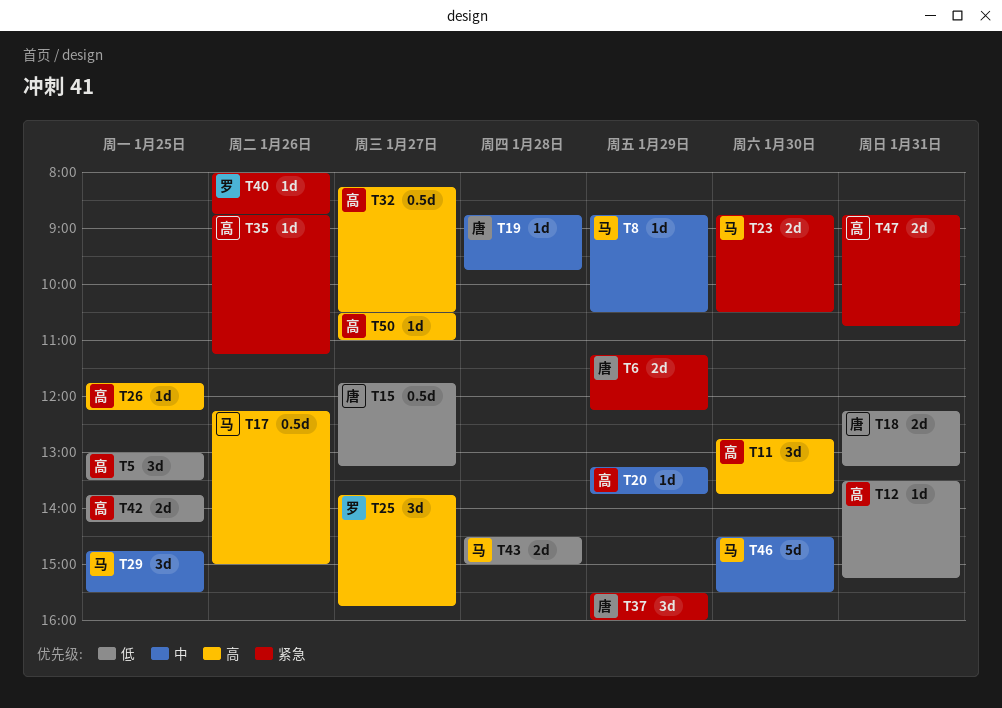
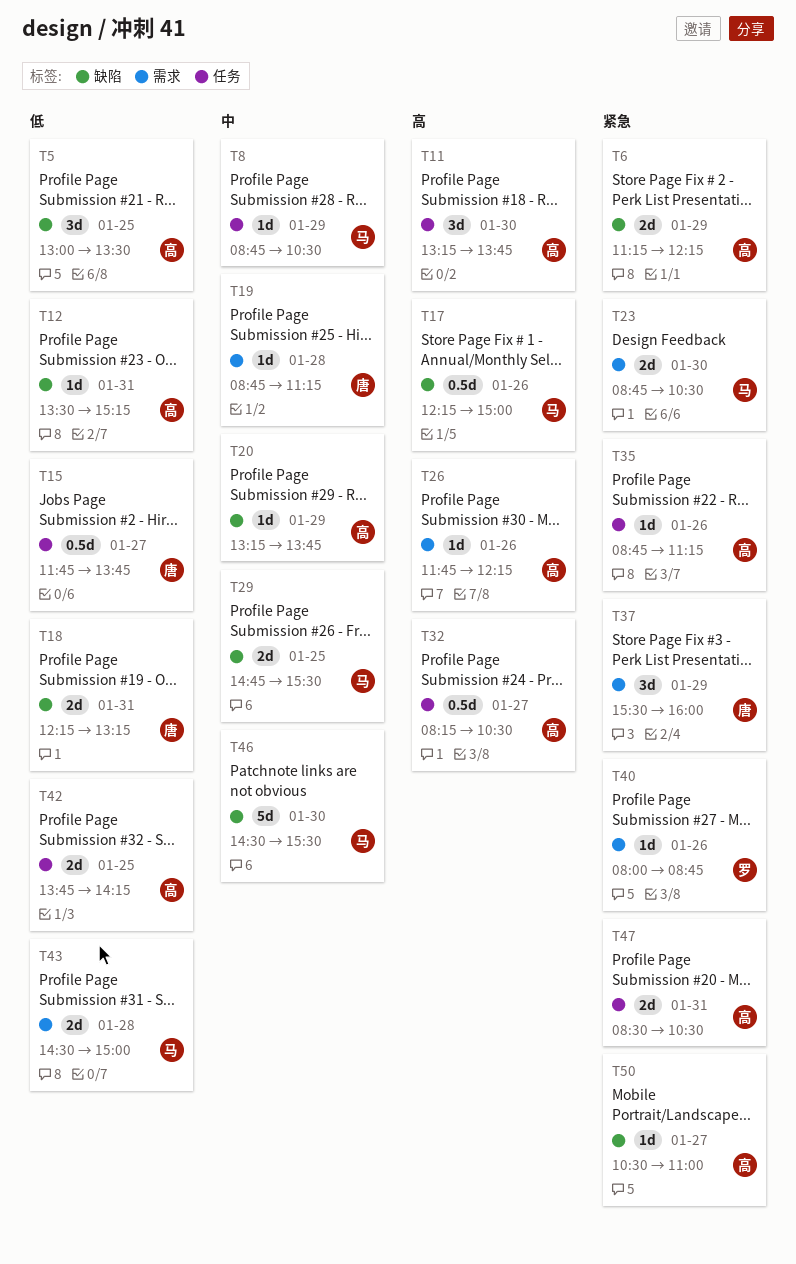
T6, owner: 唐 -> 高
T11, begins: 12:45 -> 13:15
T15, ends: 13:15 -> 13:45
T19, ends: 09:45 -> 11:15
T25: present -> none
T26, day: Jan 25 -> Jan 26
T29, estimate: 3d -> 2d
T47, begins: 08:45 -> 08:30
T47, ends: 10:45 -> 10:30
T50, priority: 高 -> 紧急

